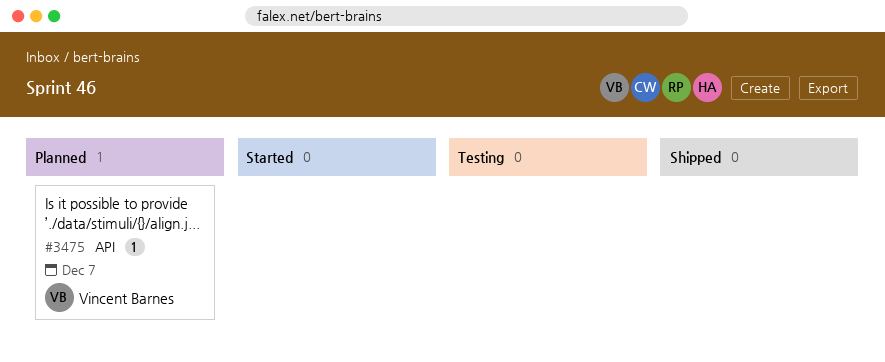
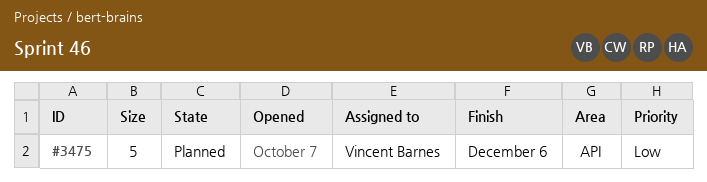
#3475, estimate: 1 -> 5
#3475, due: Dec 7 -> Dec 6

